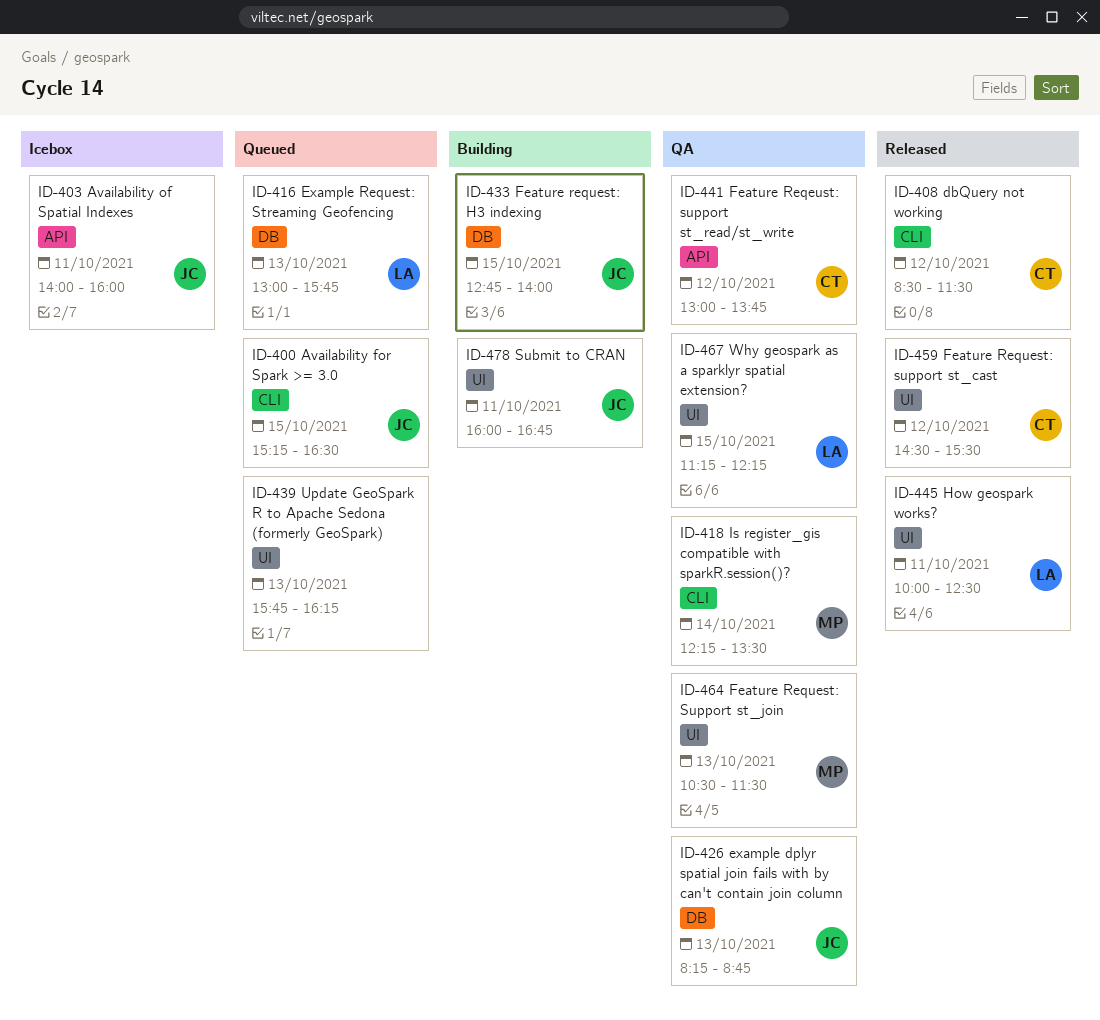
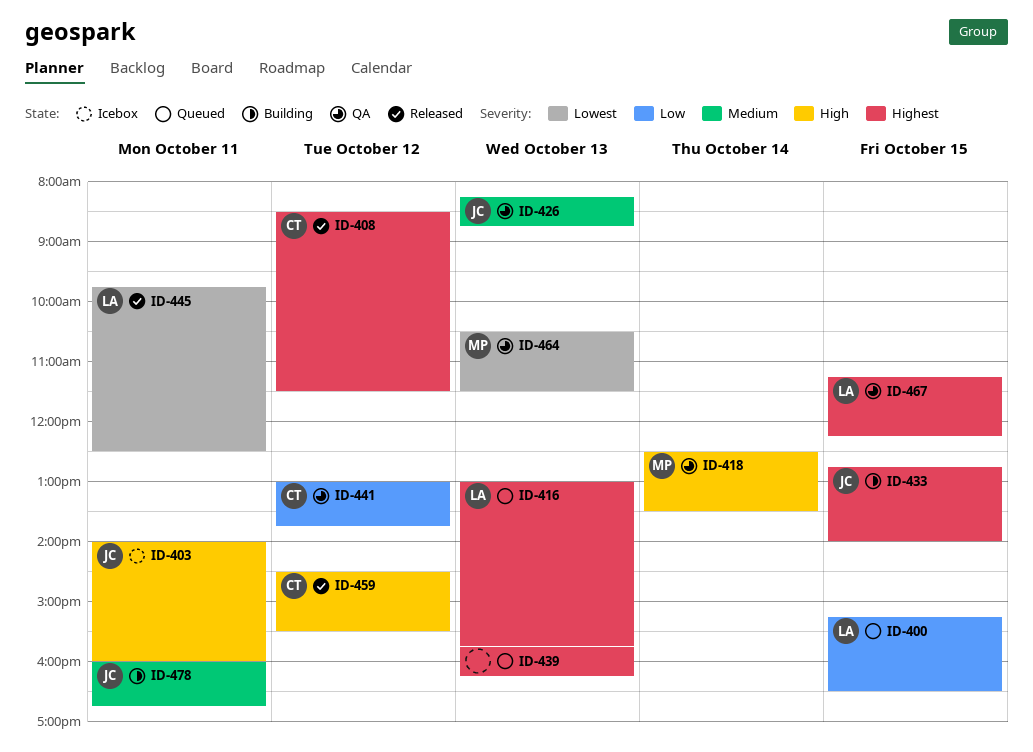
ID-400, owner: JC -> LA
ID-418, begins: 12:15 -> 12:30
ID-445, begins: 10:00 -> 09:45

